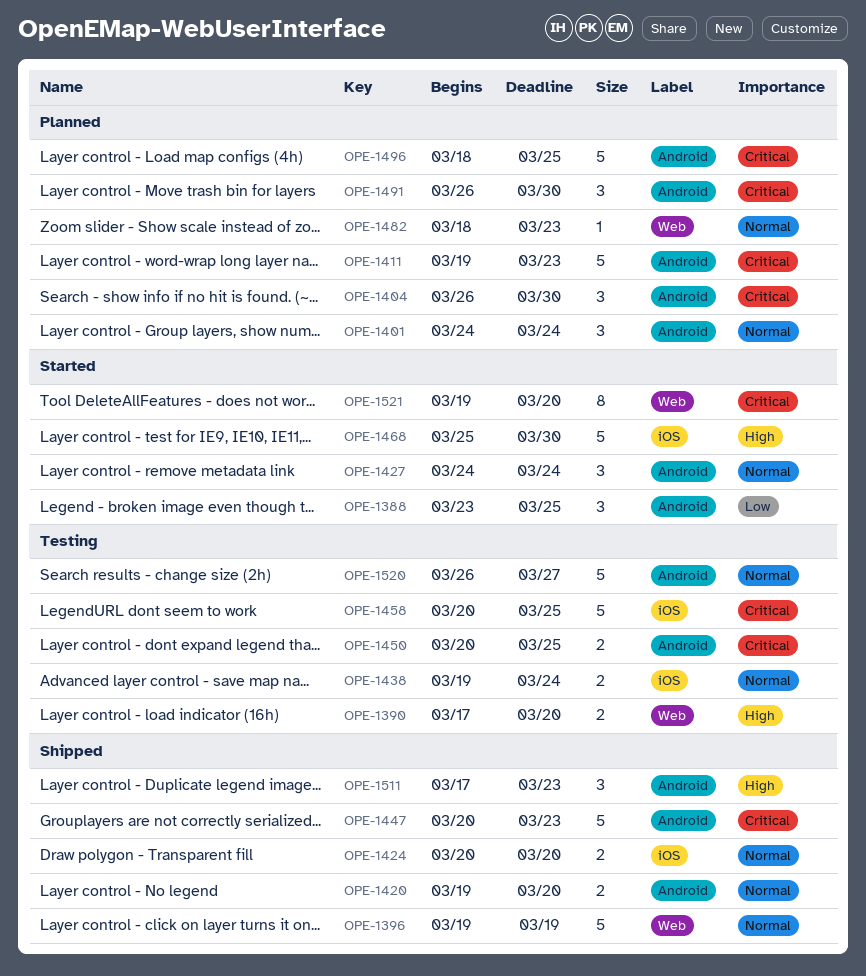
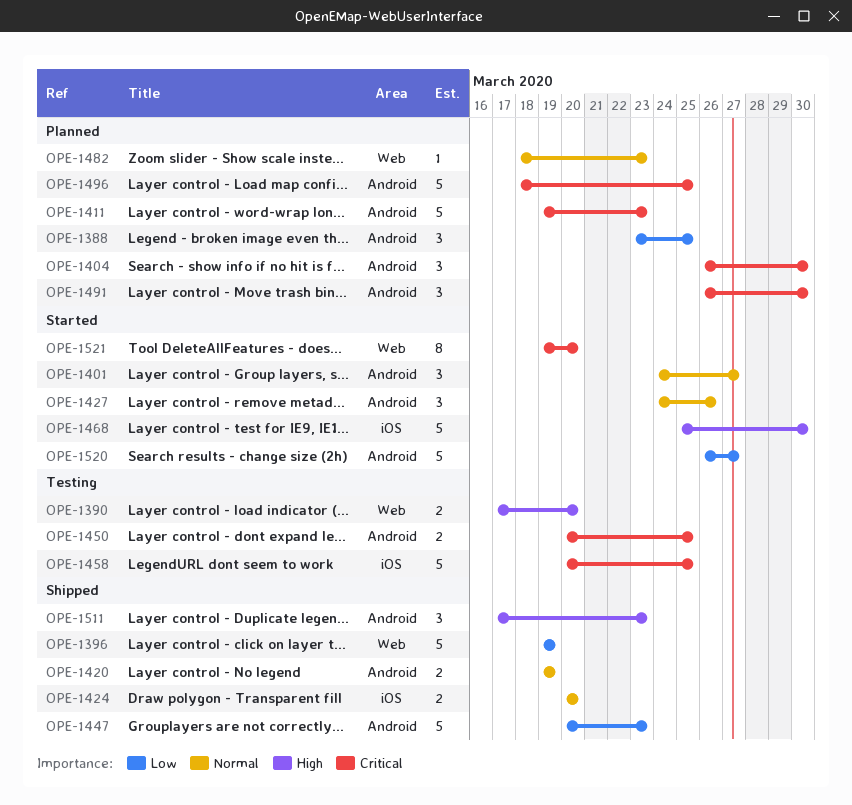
OPE-1388, status: Started -> Planned
OPE-1396, priority: Normal -> Low
OPE-1401, status: Planned -> Started
OPE-1401, due: Mar 24 -> Mar 27
OPE-1420, due: Mar 20 -> Mar 19
OPE-1427, due: Mar 24 -> Mar 26
OPE-1438: present -> none
OPE-1447, priority: Critical -> Low
OPE-1520, status: Testing -> Started
OPE-1520, priority: Normal -> Low

